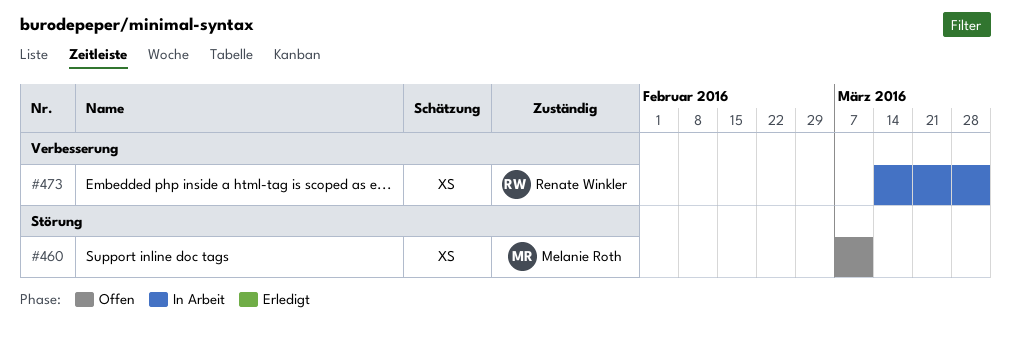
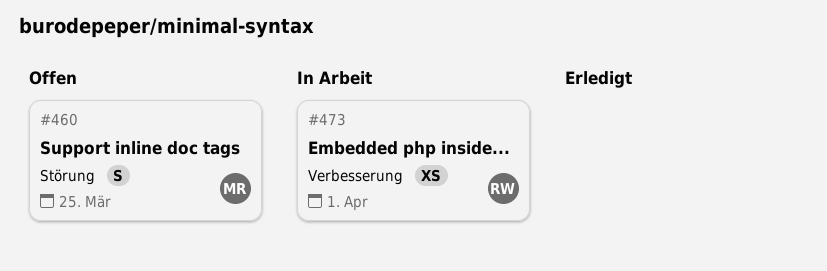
#460, estimate: XS -> S
#460, due: Mar 11 -> Mar 25

